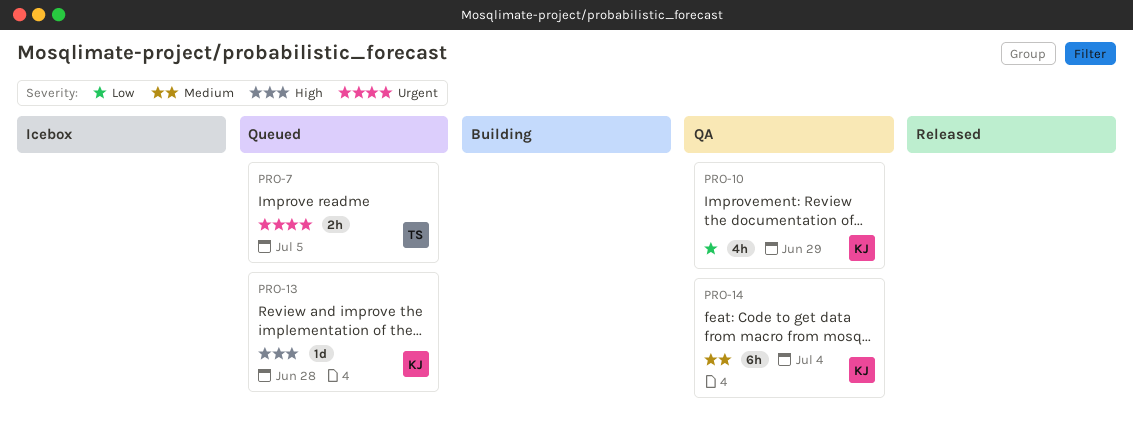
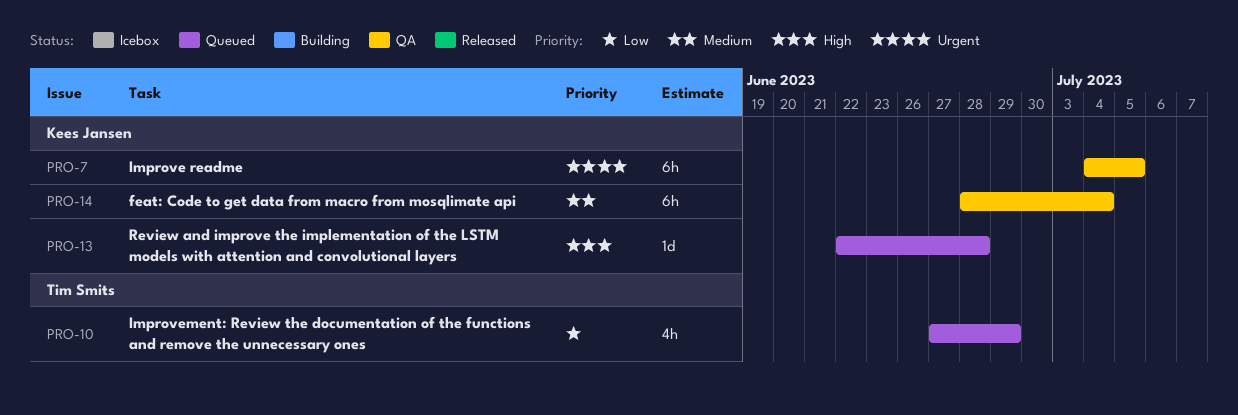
PRO-7, status: Queued -> QA
PRO-7, owner: Tim Smits -> Kees Jansen
PRO-7, estimate: 2h -> 6h
PRO-10, status: QA -> Queued
PRO-10, owner: Kees Jansen -> Tim Smits

